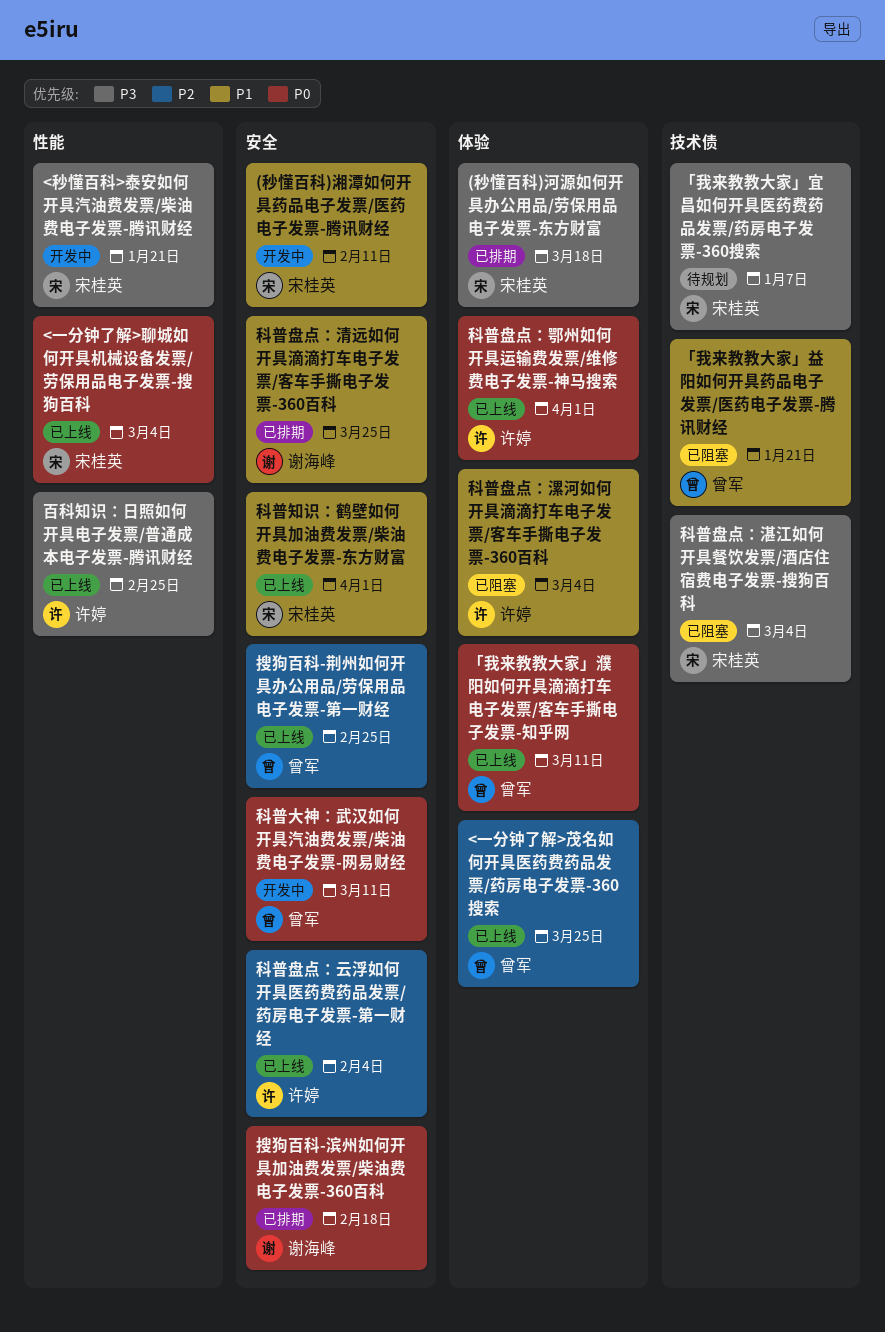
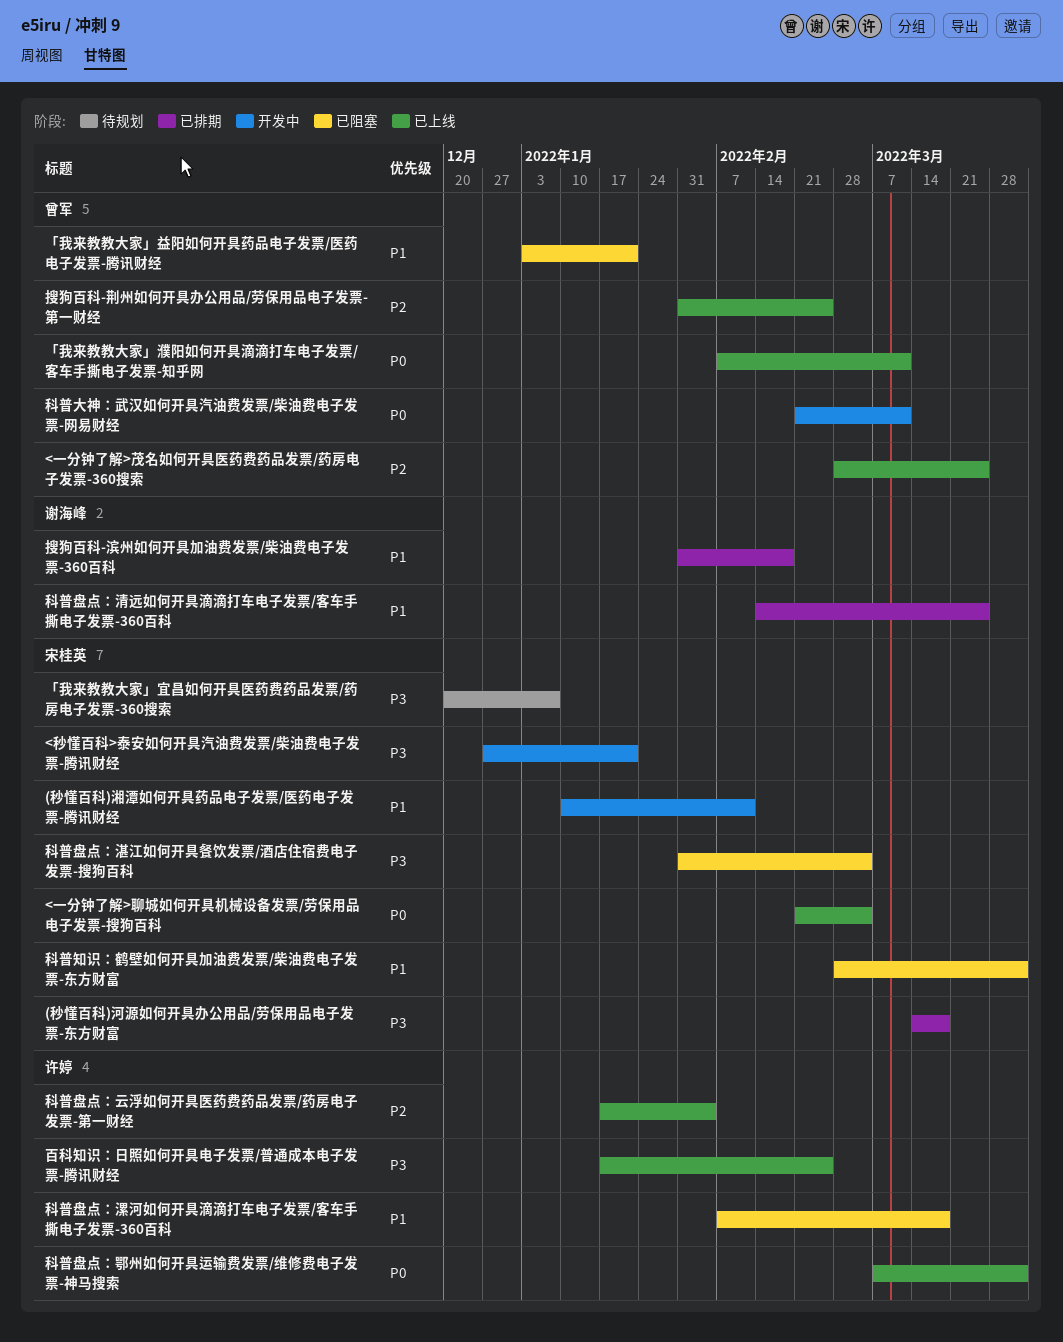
搜狗百科-滨州如何开具加油费发票/柴油费电子发票-360百科, priority: P0 -> P1
科普盘点：漯河如何开具滴滴打车电子发票/客车手撕电子发票-360百科, due: Mar 4 -> Mar 18
科普知识：鹤壁如何开具加油费发票/柴油费电子发票-东方财富, status: 已上线 -> 已阻塞

